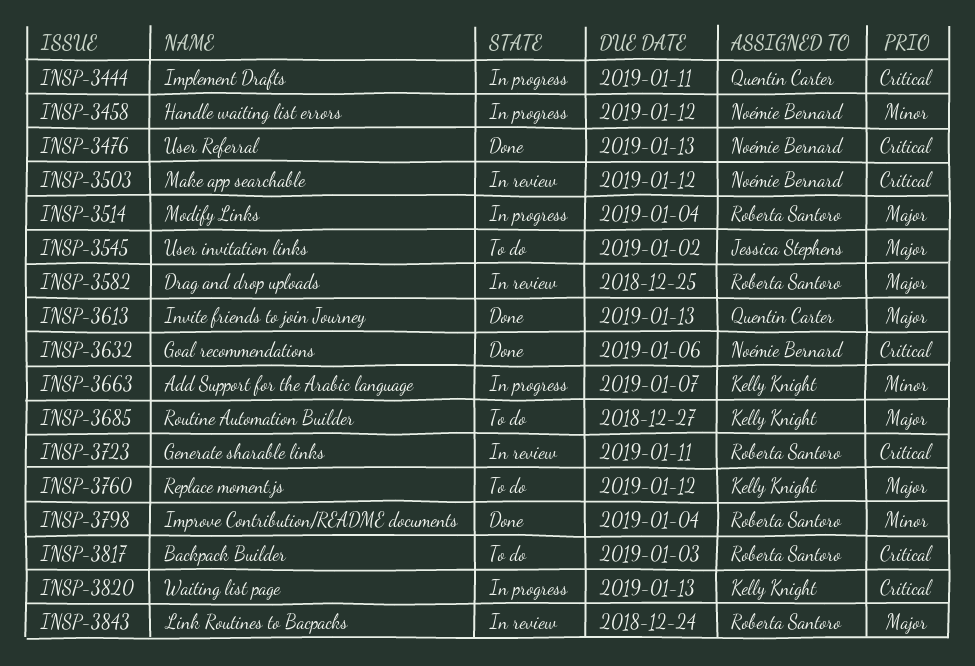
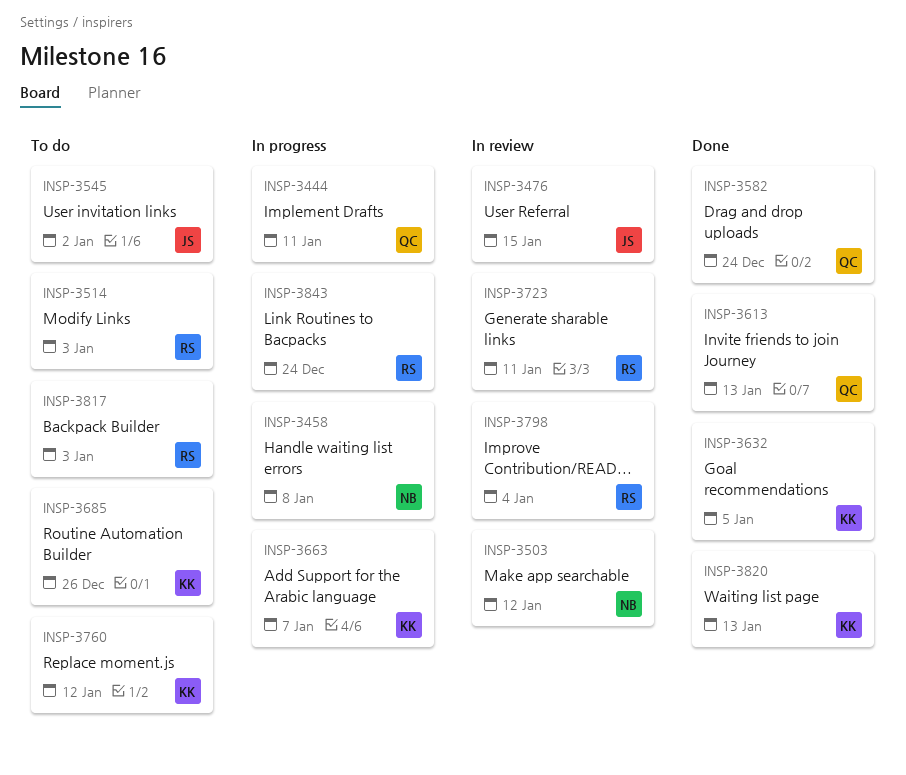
INSP-3458, due: Jan 12 -> Jan 8
INSP-3476, status: Done -> In review
INSP-3476, owner: Noémie Bernard -> Jessica Stephens
INSP-3476, due: Jan 13 -> Jan 15
INSP-3514, status: In progress -> To do
INSP-3514, due: Jan 4 -> Jan 3
INSP-3582, status: In review -> Done
INSP-3582, owner: Roberta Santoro -> Quentin Carter
INSP-3582, due: Dec 25 -> Dec 24
INSP-3632, owner: Noémie Bernard -> Kelly Knight
INSP-3632, due: Jan 6 -> Jan 5
INSP-3685, due: Dec 27 -> Dec 26
INSP-3798, status: Done -> In review
INSP-3820, status: In progress -> Done
INSP-3843, status: In review -> In progress

